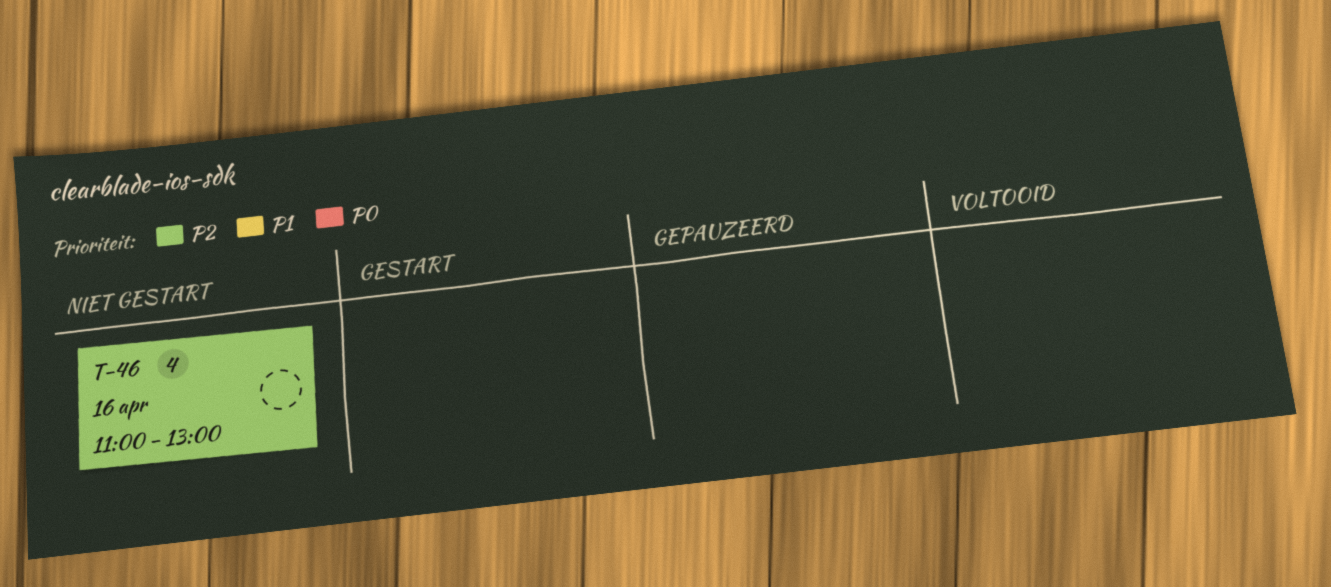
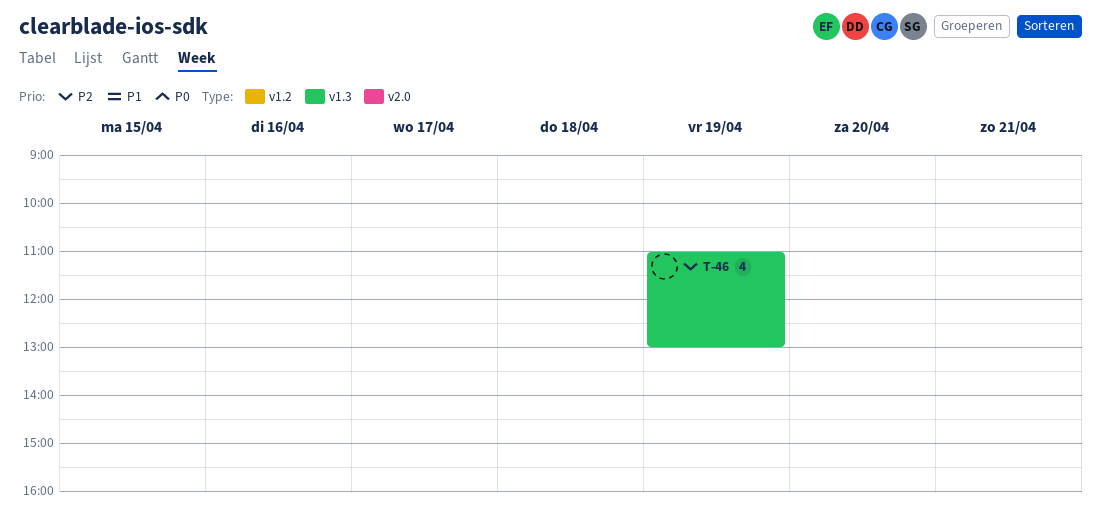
T-46, day: Apr 16 -> Apr 19

